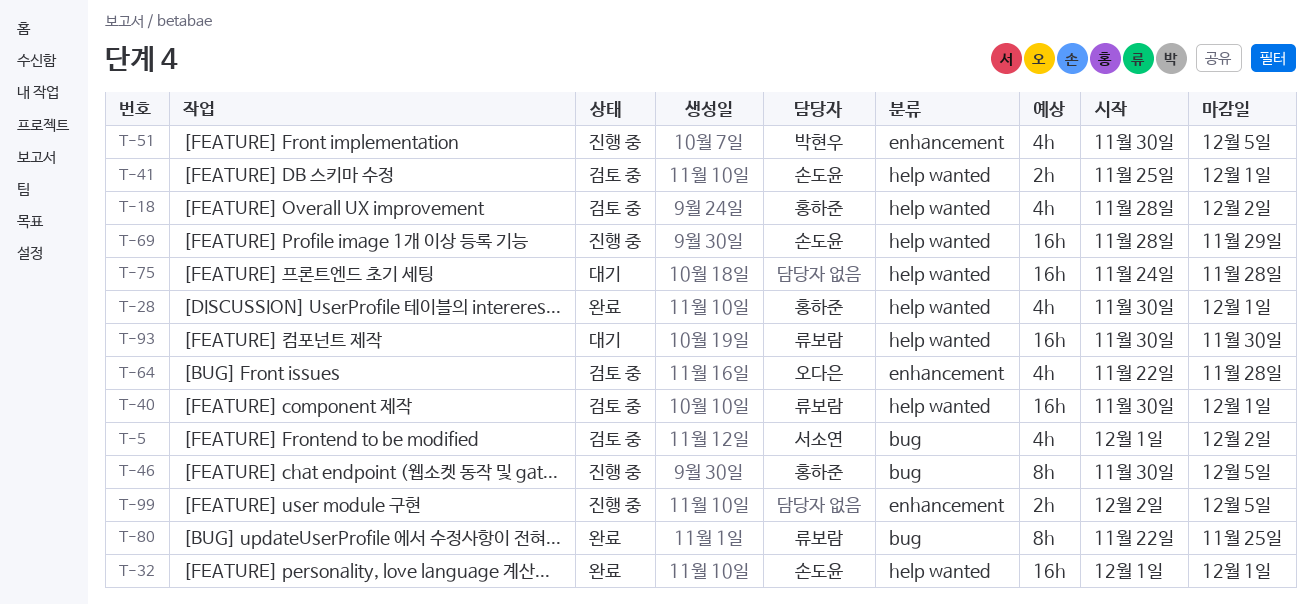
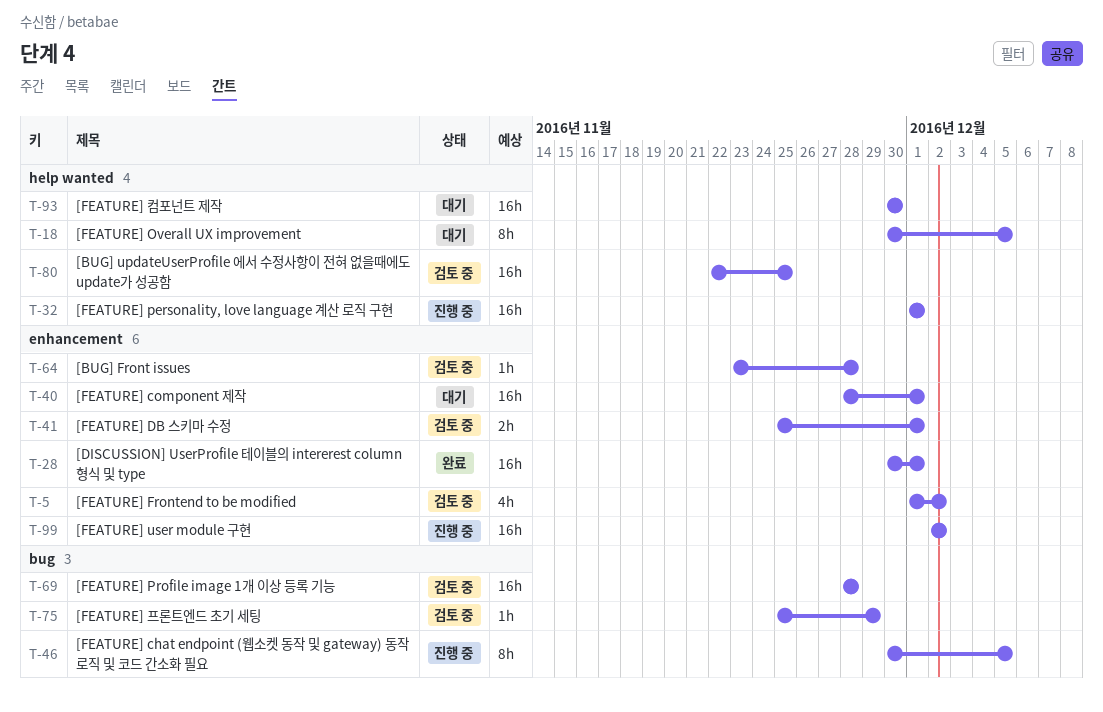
T-5, label: bug -> enhancement
T-18, status: 검토 중 -> 대기
T-18, estimate: 4h -> 8h
T-18, start: Nov 28 -> Nov 30
T-18, due: Dec 2 -> Dec 5
T-28, label: help wanted -> enhancement
T-28, estimate: 4h -> 16h
T-32, status: 완료 -> 진행 중
T-40, status: 검토 중 -> 대기
T-40, label: help wanted -> enhancement
T-40, start: Nov 30 -> Nov 28
T-41, label: help wanted -> enhancement
T-51: present -> none
T-64, estimate: 4h -> 1h
T-64, start: Nov 22 -> Nov 23
T-69, status: 진행 중 -> 검토 중
T-69, label: help wanted -> bug
T-69, due: Nov 29 -> Nov 28
T-75, status: 대기 -> 검토 중
T-75, label: help wanted -> bug
T-75, estimate: 16h -> 1h
T-75, start: Nov 24 -> Nov 25
T-75, due: Nov 28 -> Nov 29
T-80, status: 완료 -> 검토 중
T-80, label: bug -> help wanted
T-80, estimate: 8h -> 16h
T-99, estimate: 2h -> 16h
T-99, due: Dec 5 -> Dec 2

